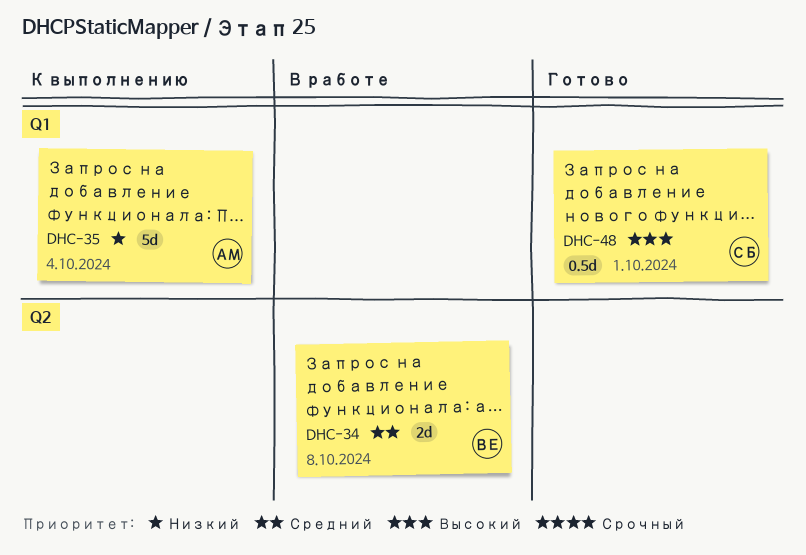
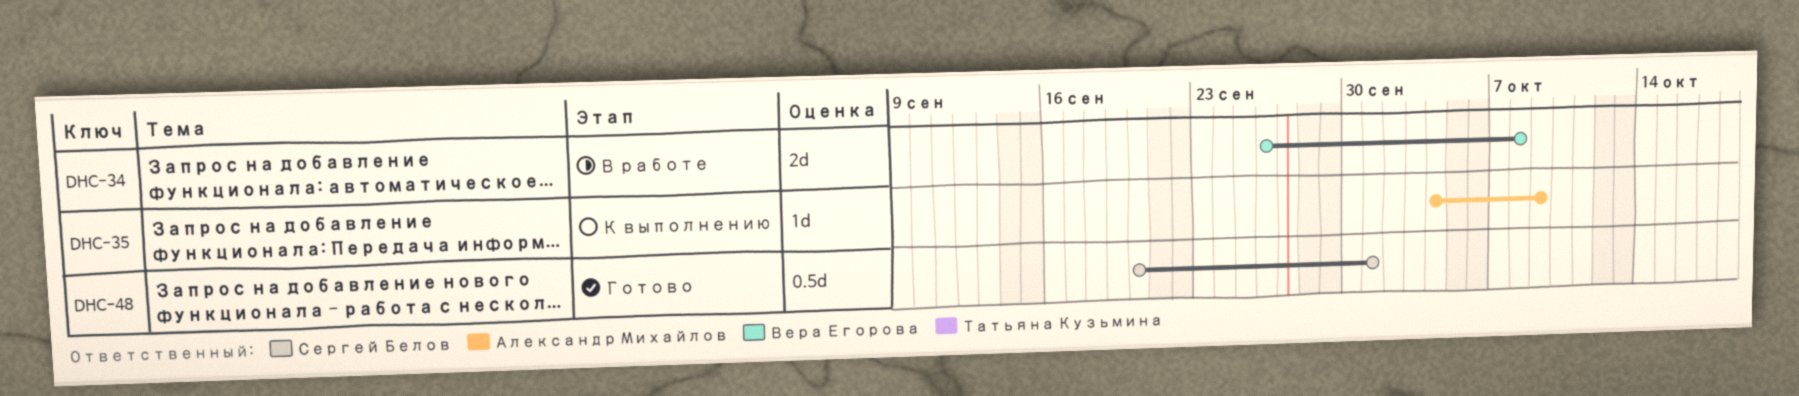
DHC-35, estimate: 5d -> 1d
DHC-35, due: Oct 4 -> Oct 9

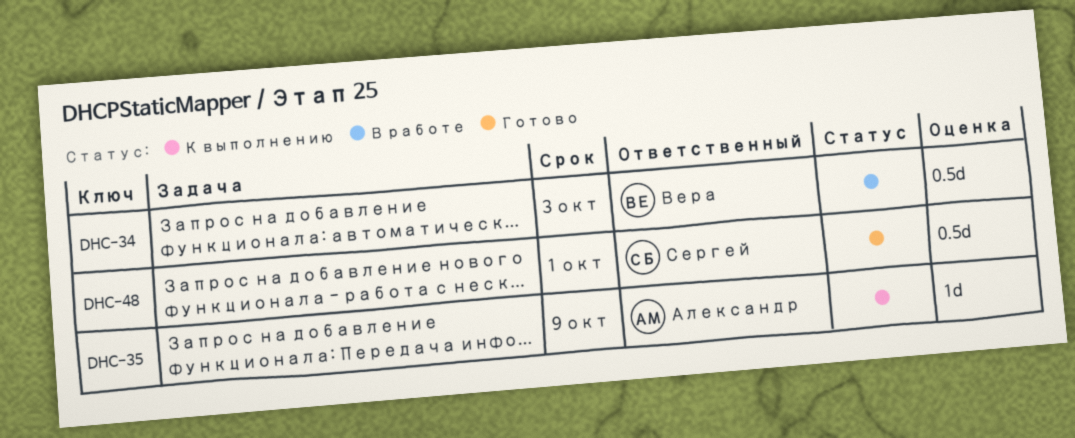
DHC-34, estimate: 2d -> 0.5d
DHC-34, due: Oct 8 -> Oct 3

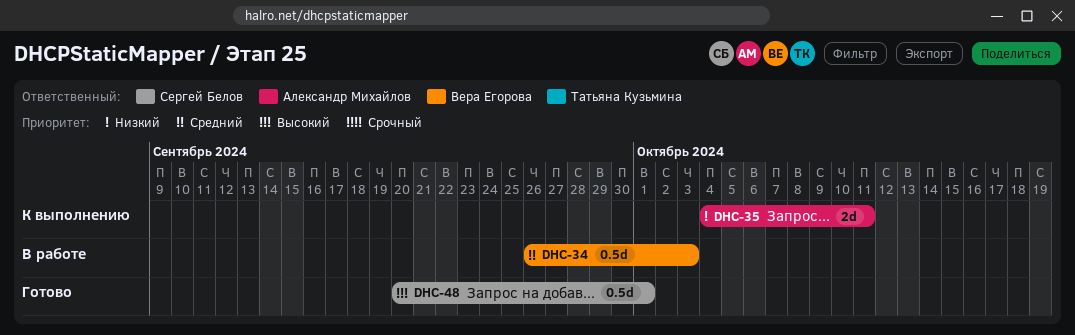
DHC-35, estimate: 1d -> 2d
DHC-35, due: Oct 9 -> Oct 11

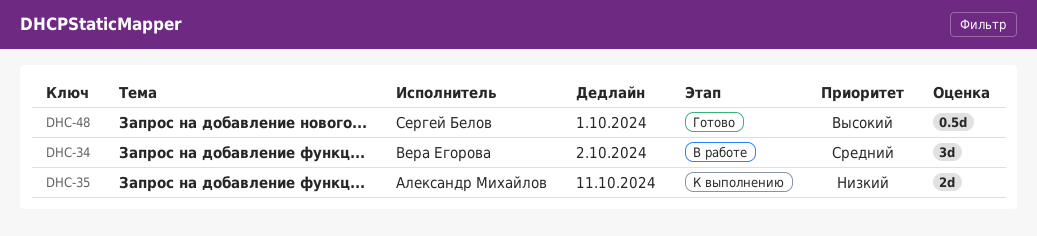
DHC-34, estimate: 0.5d -> 3d
DHC-34, due: Oct 3 -> Oct 2

